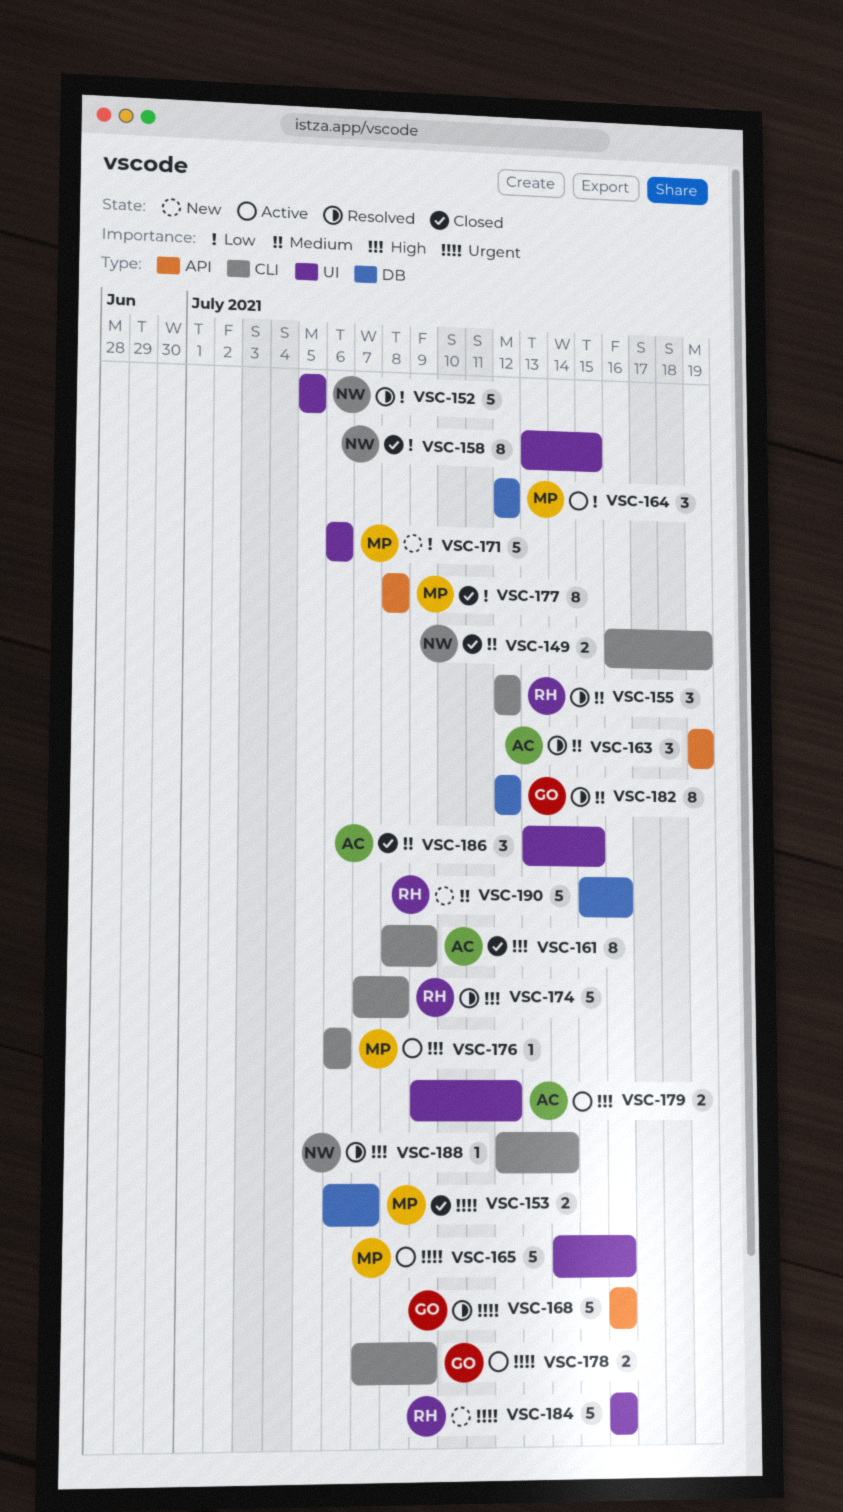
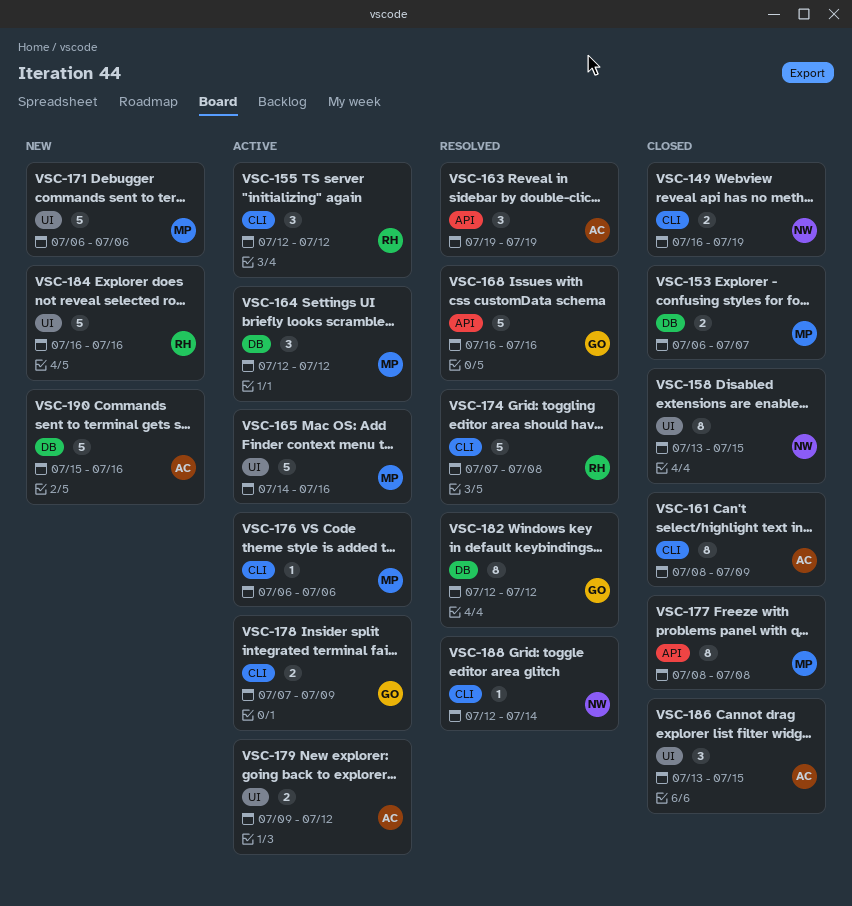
VSC-152: present -> none
VSC-155, status: Resolved -> Active
VSC-190, owner: RH -> AC

